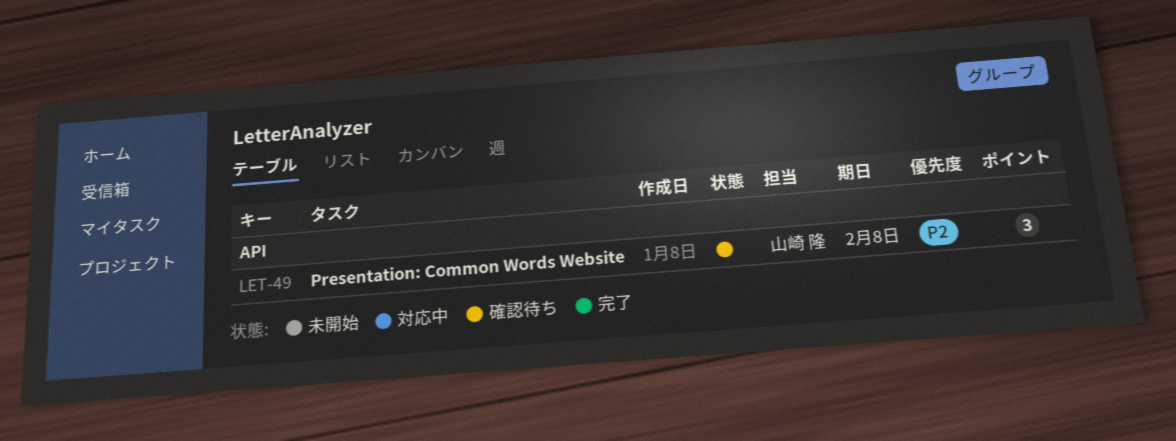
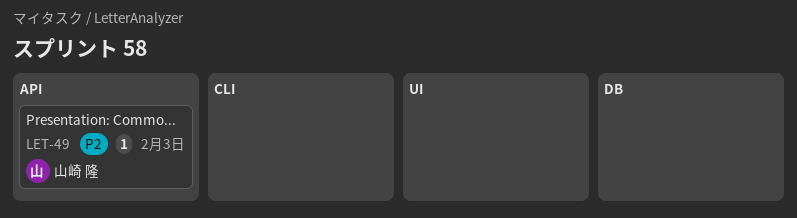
LET-49, estimate: 3 -> 1
LET-49, due: Feb 8 -> Feb 3

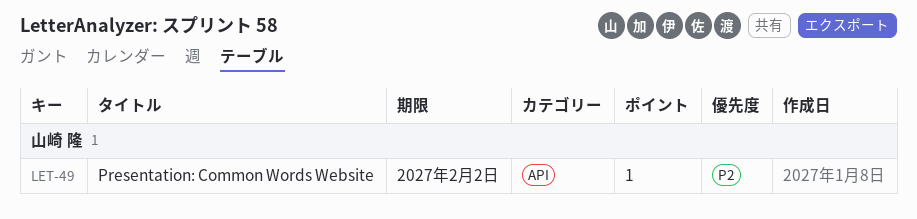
LET-49, due: Feb 3 -> Feb 2

